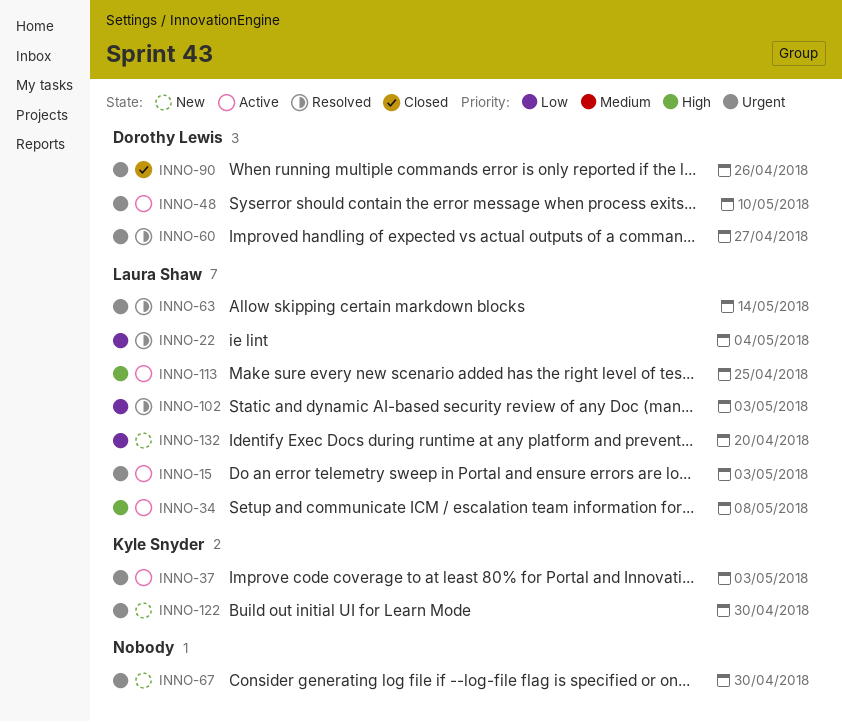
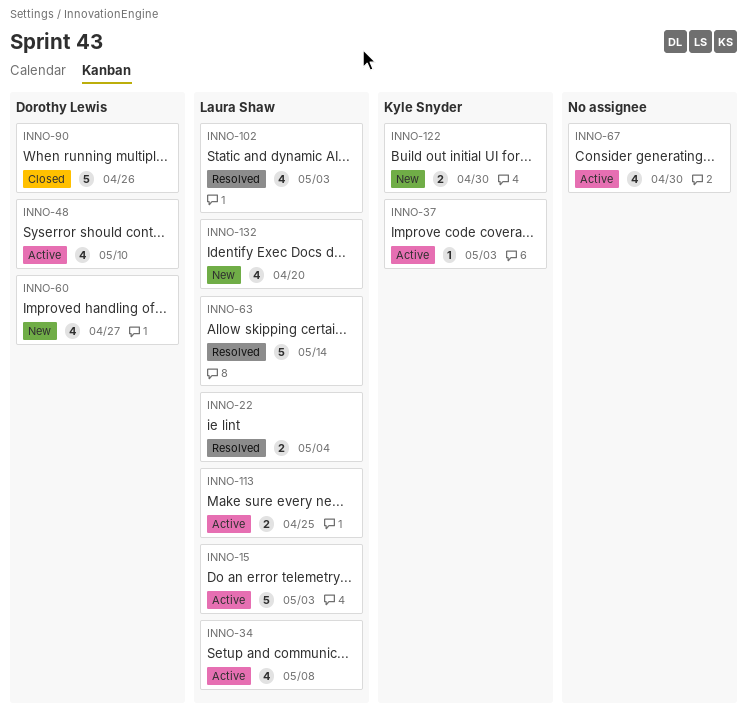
INNO-60, status: Resolved -> New
INNO-67, status: New -> Active

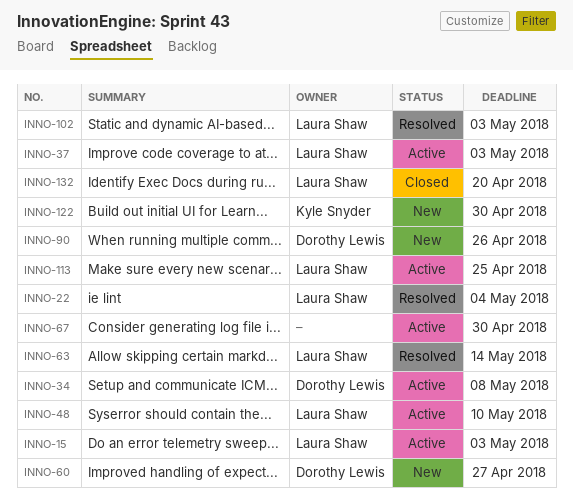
INNO-34, owner: Laura Shaw -> Dorothy Lewis
INNO-37, owner: Kyle Snyder -> Laura Shaw
INNO-48, owner: Dorothy Lewis -> Laura Shaw
INNO-90, status: Closed -> New
INNO-132, status: New -> Closed

